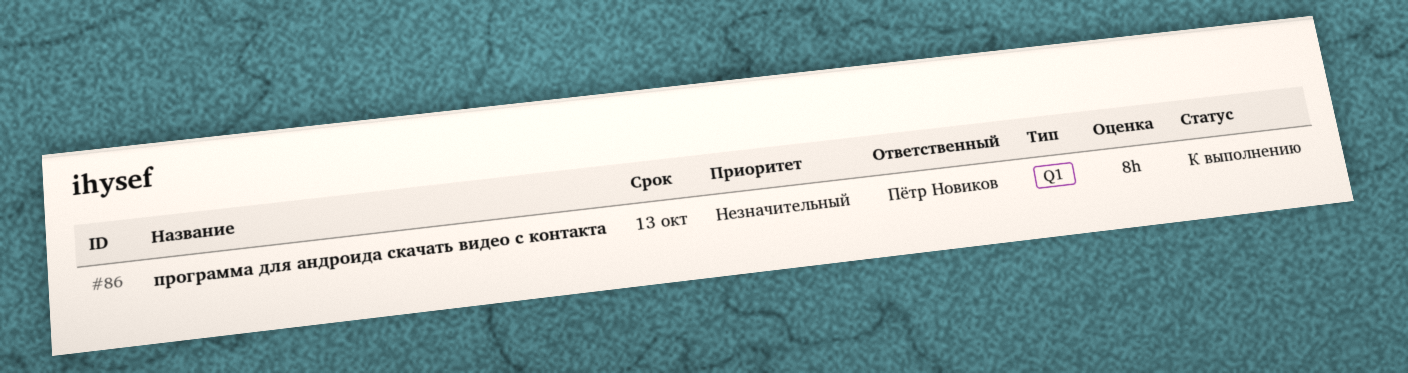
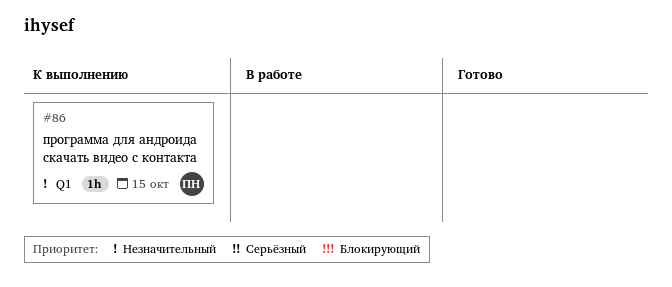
#86, estimate: 8h -> 1h
#86, due: Oct 13 -> Oct 15

